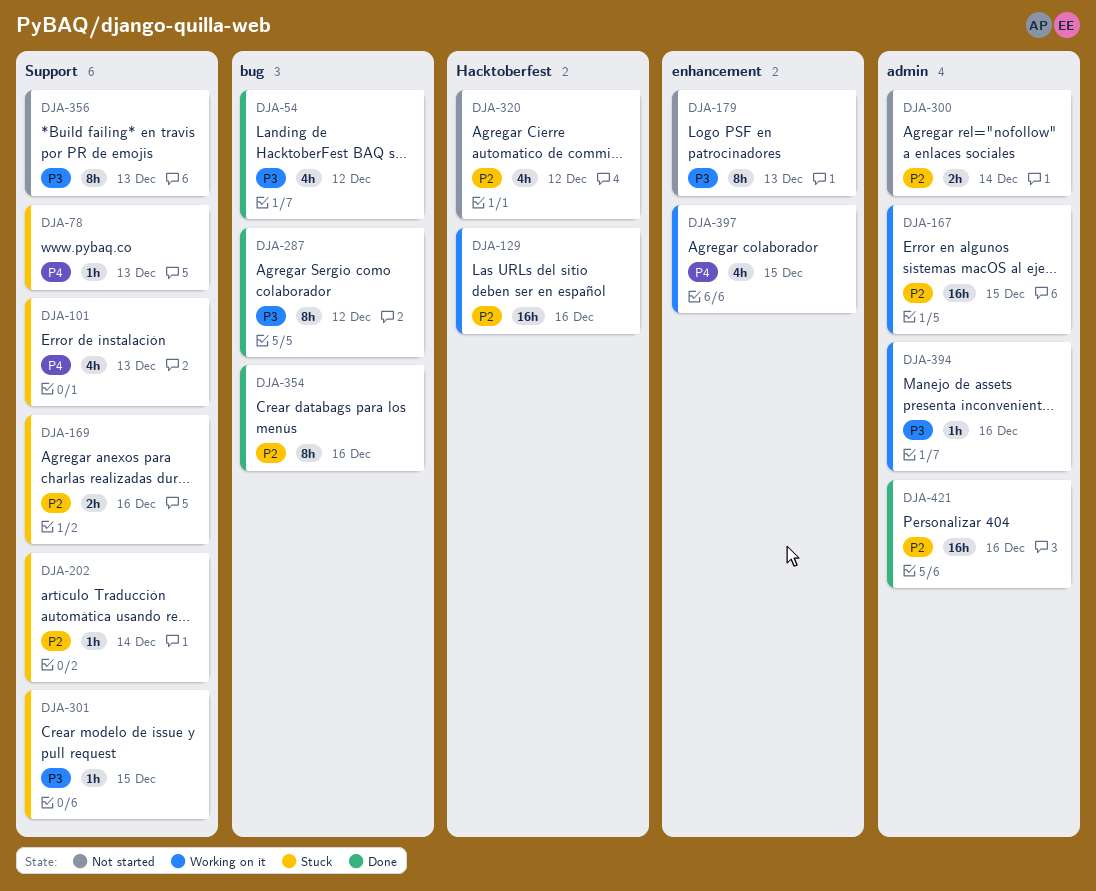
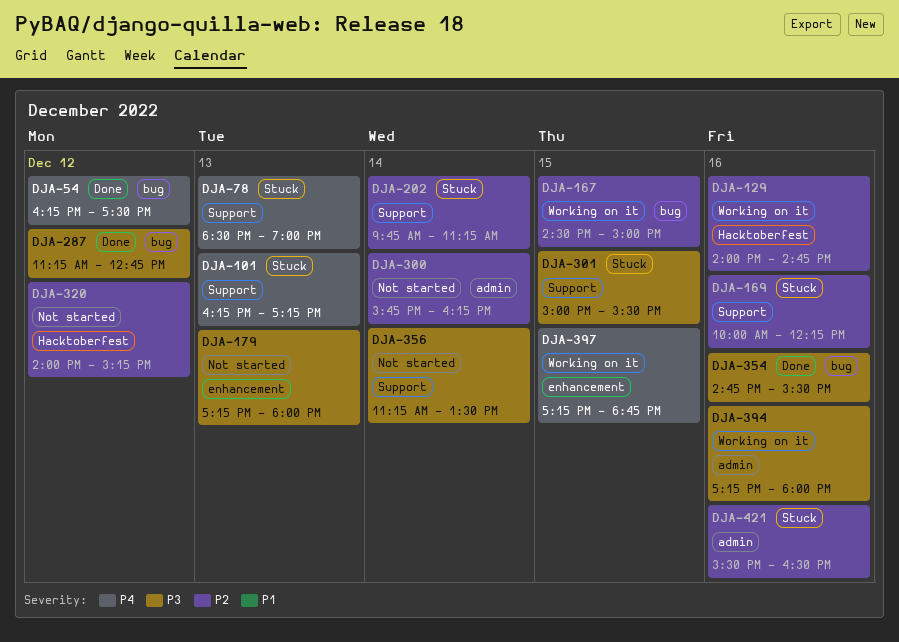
DJA-54, priority: P3 -> P4
DJA-167, label: admin -> bug
DJA-354, priority: P2 -> P3
DJA-356, day: Dec 13 -> Dec 14
DJA-421, status: Done -> Stuck

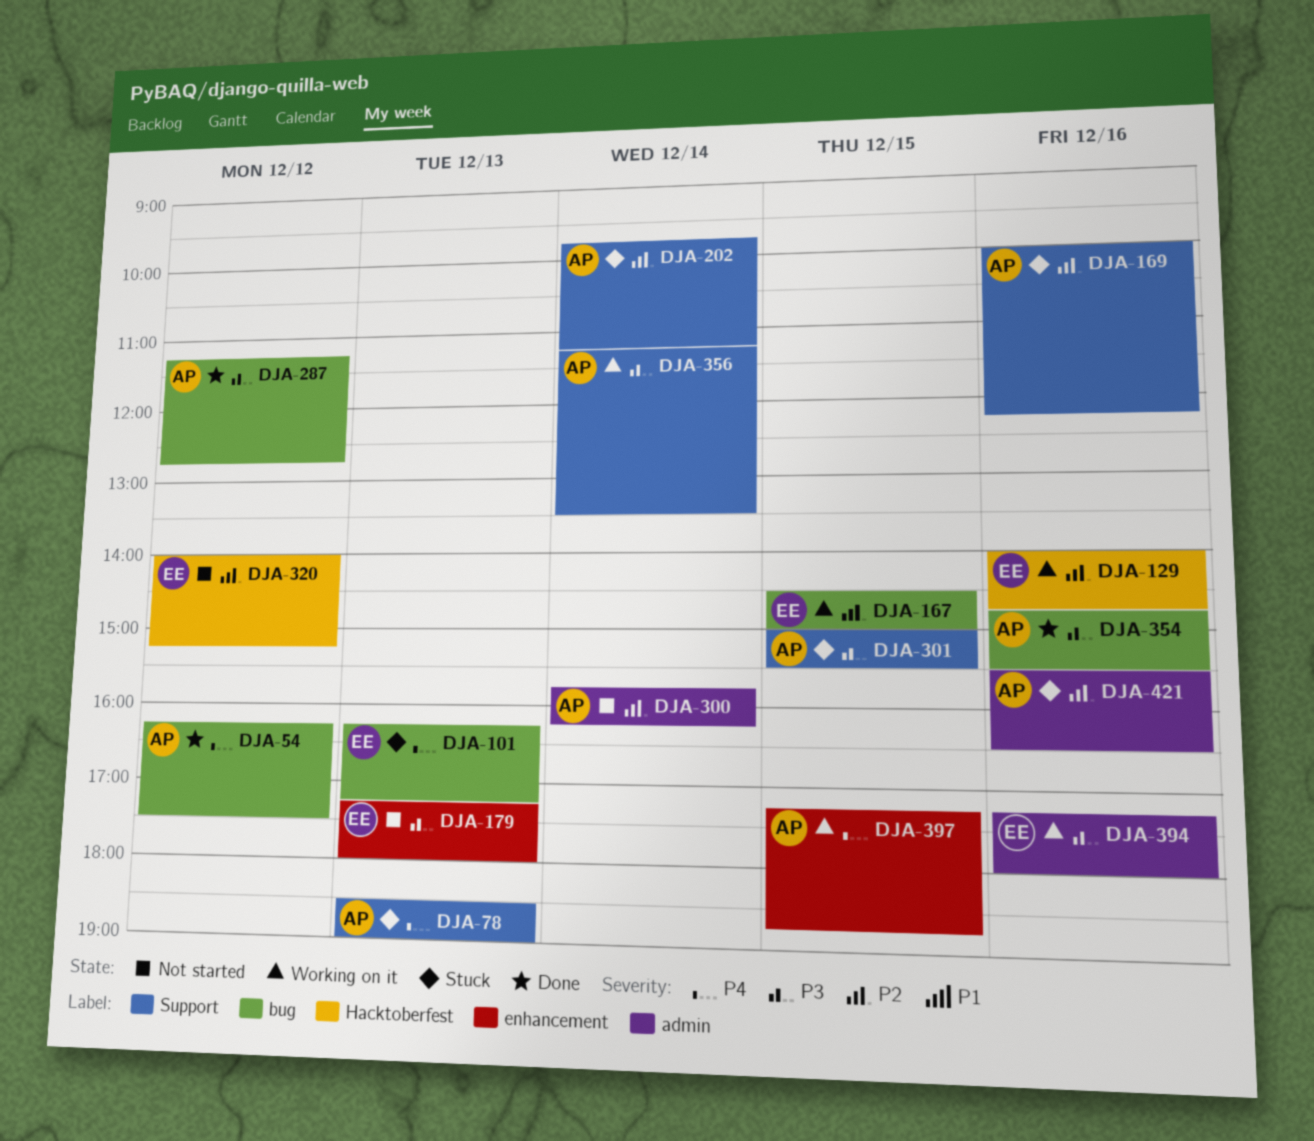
DJA-101, label: Support -> bug
DJA-356, status: Not started -> Working on it

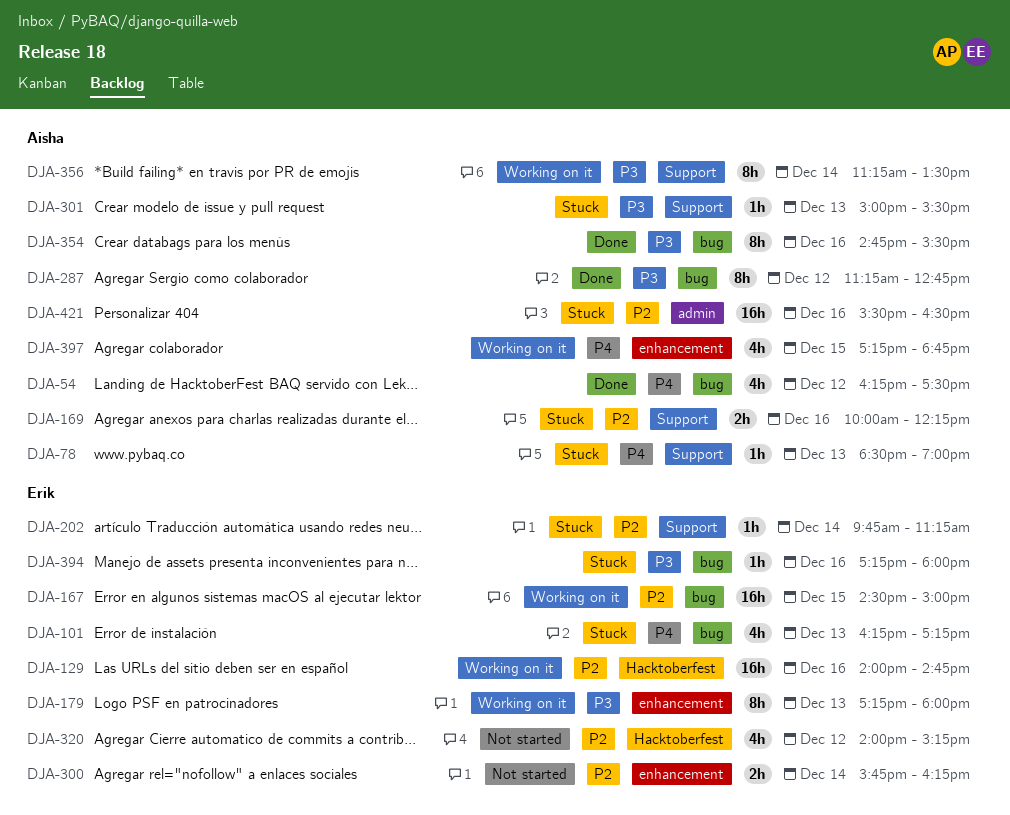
DJA-179, status: Not started -> Working on it
DJA-202, owner: Aisha -> Erik
DJA-300, owner: Aisha -> Erik
DJA-300, label: admin -> enhancement
DJA-301, day: Dec 15 -> Dec 13
DJA-394, status: Working on it -> Stuck
DJA-394, label: admin -> bug

